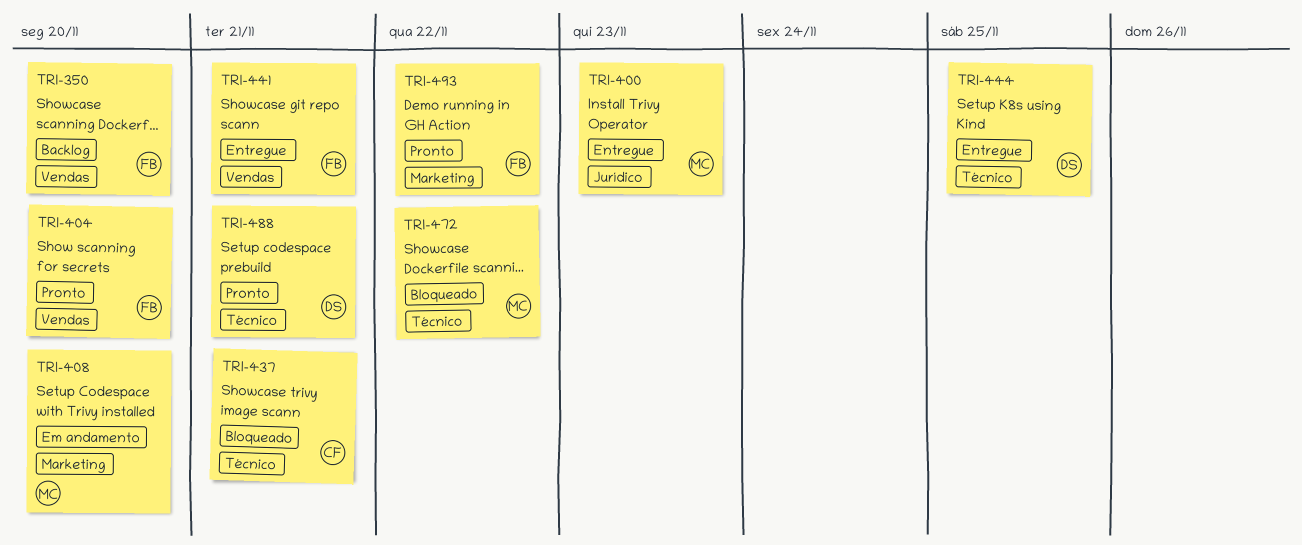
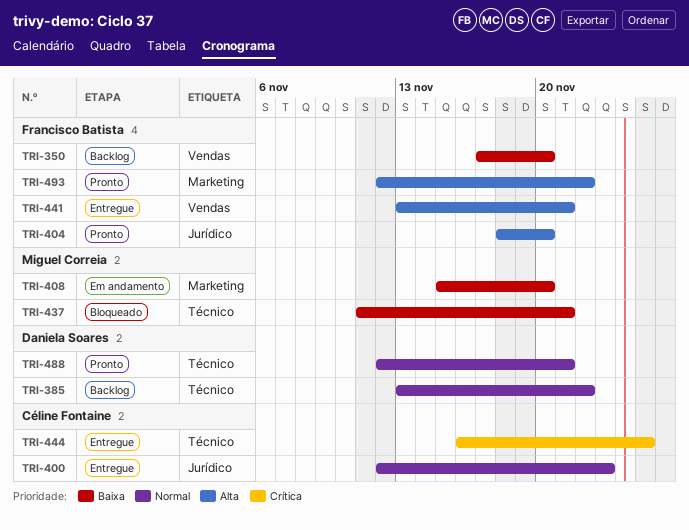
TRI-385: none -> present
TRI-400, owner: Miguel Correia -> Céline Fontaine
TRI-404, label: Vendas -> Jurídico
TRI-437, owner: Céline Fontaine -> Miguel Correia
TRI-444, owner: Daniela Soares -> Céline Fontaine
TRI-472: present -> none

